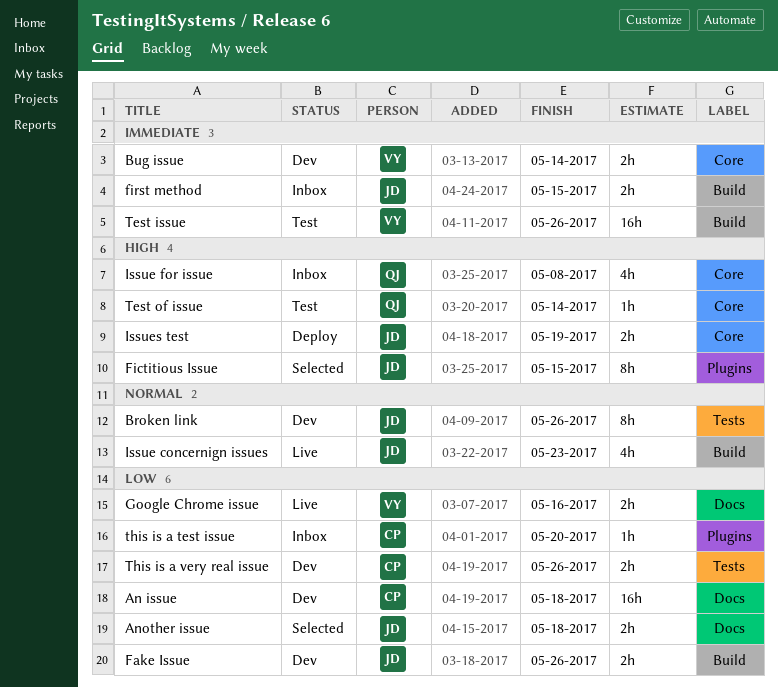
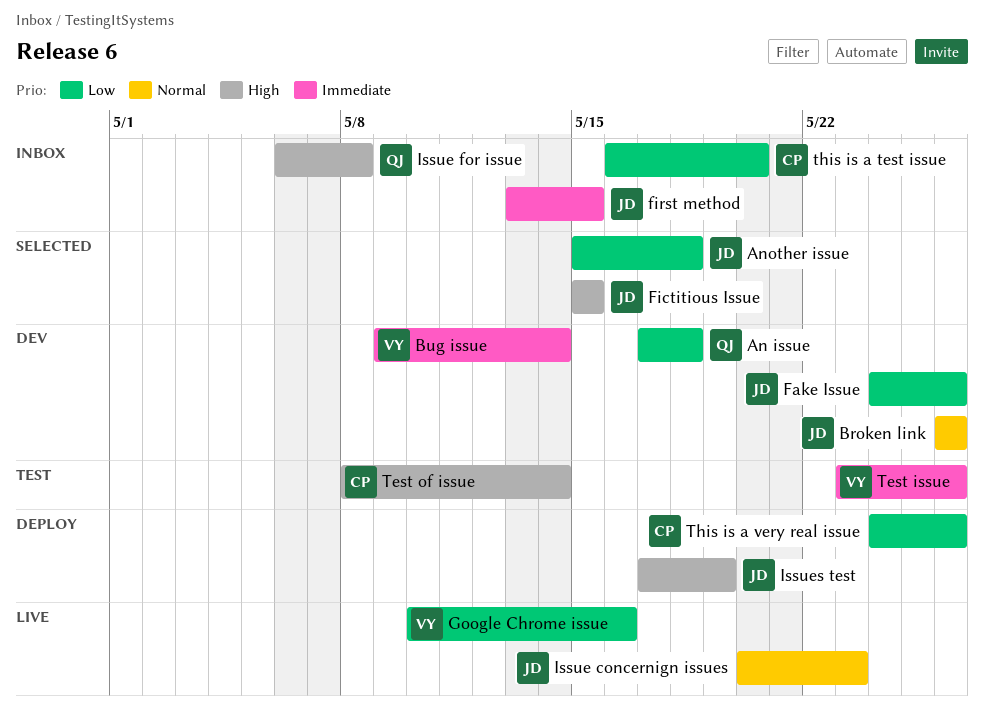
An issue, owner: CP -> QJ
Test of issue, owner: QJ -> CP
This is a very real issue, status: Dev -> Deploy

